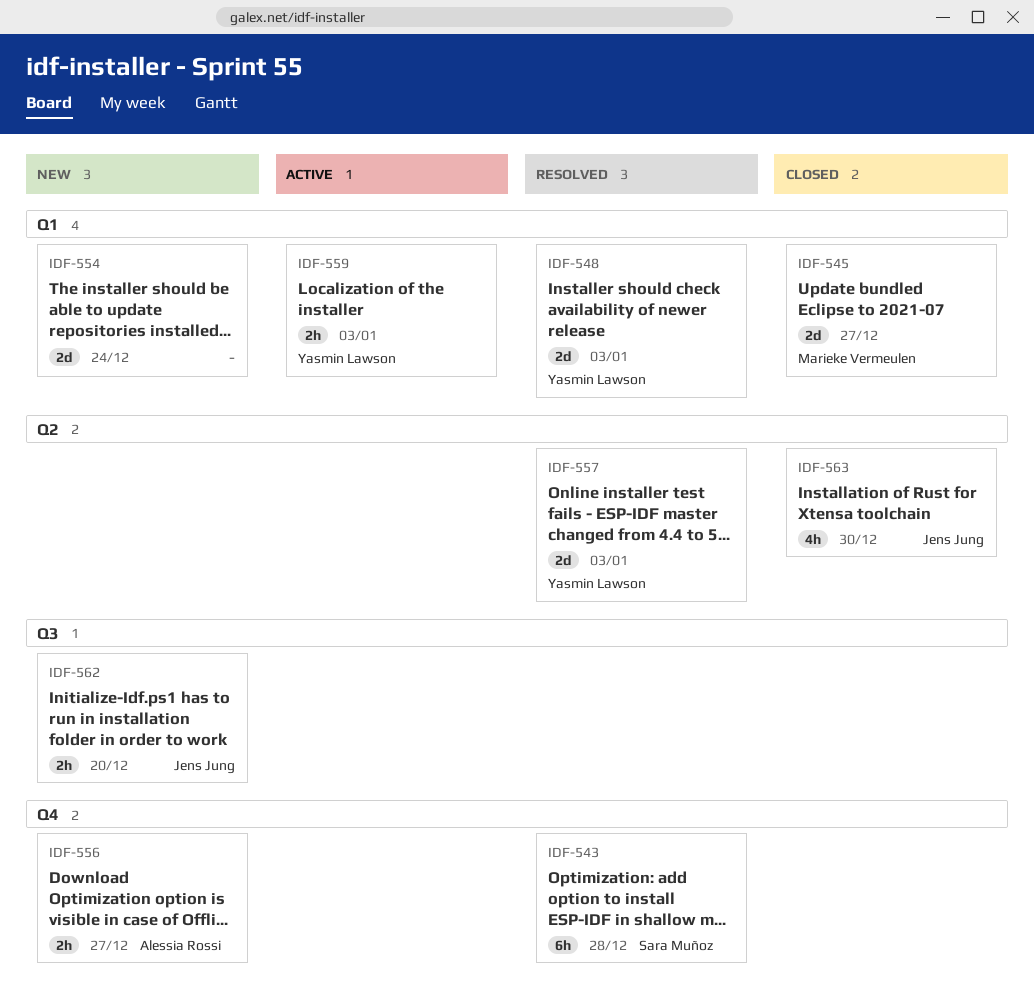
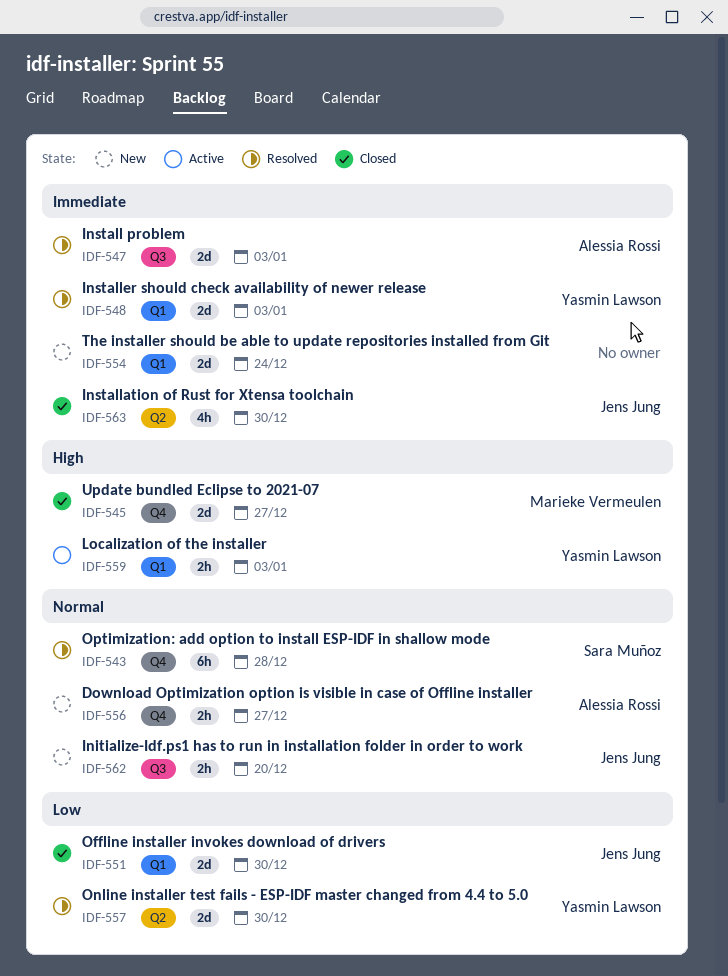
IDF-545, label: Q1 -> Q4
IDF-547: none -> present
IDF-551: none -> present
IDF-557, due: Jan 3 -> Dec 30

